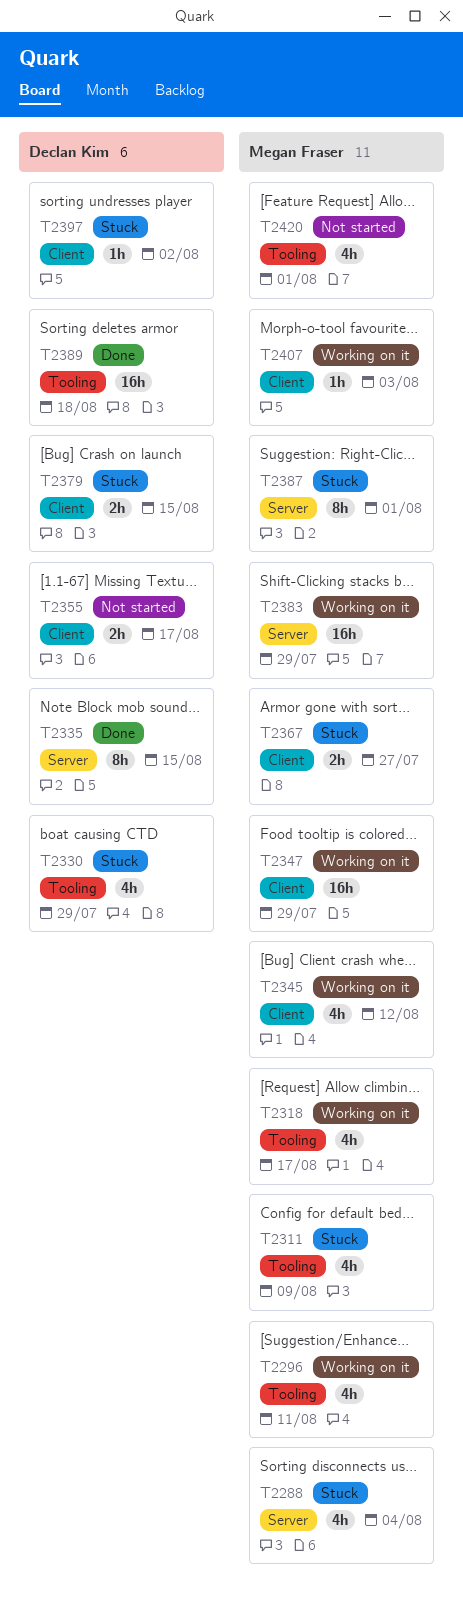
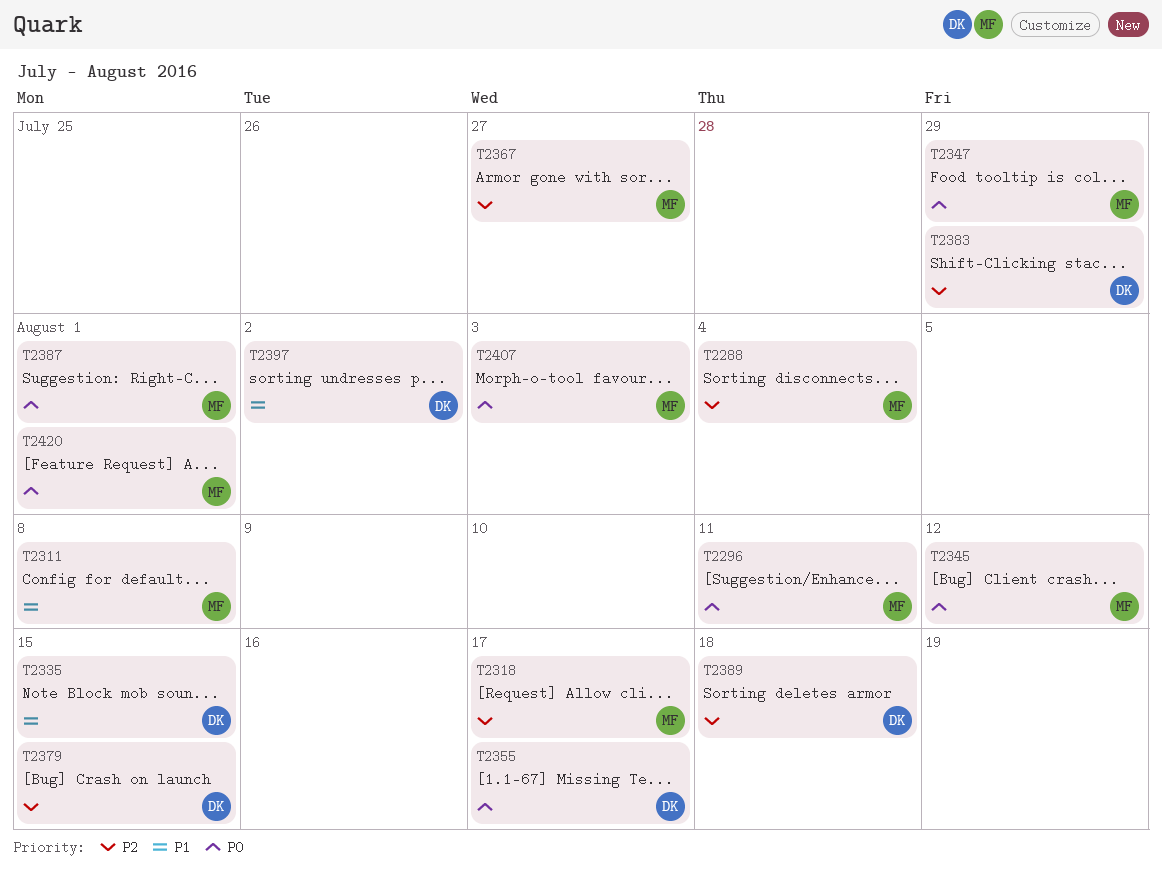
T2311, due: Aug 9 -> Aug 8
T2330: present -> none
T2383, owner: Megan Fraser -> Declan Kim

